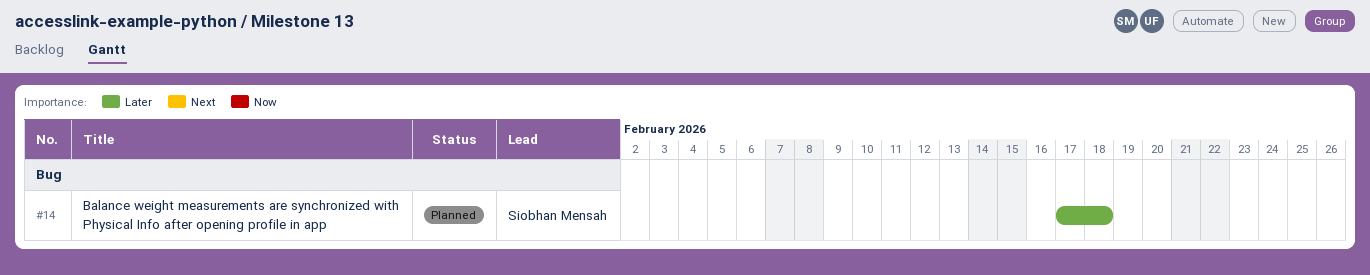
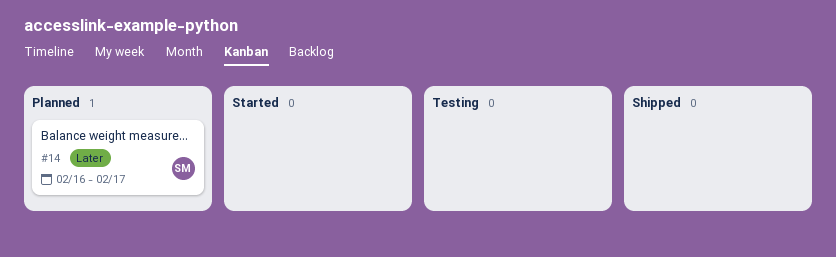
#14, start: Feb 17 -> Feb 16
#14, due: Feb 18 -> Feb 17

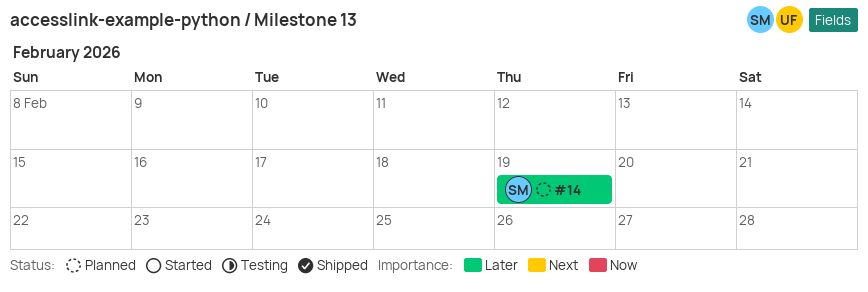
#14, start: Feb 16 -> Feb 19
#14, due: Feb 17 -> Feb 19

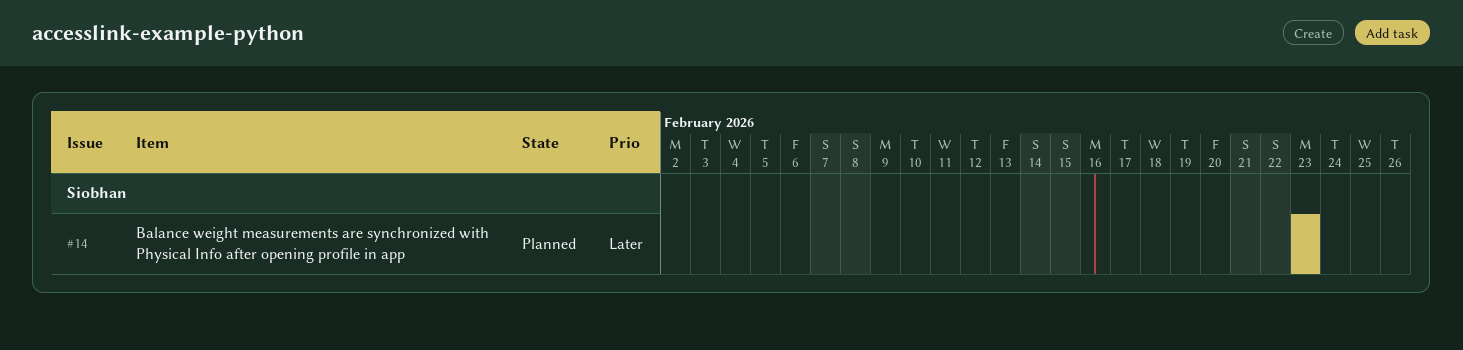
#14, start: Feb 19 -> Feb 23
#14, due: Feb 19 -> Feb 23

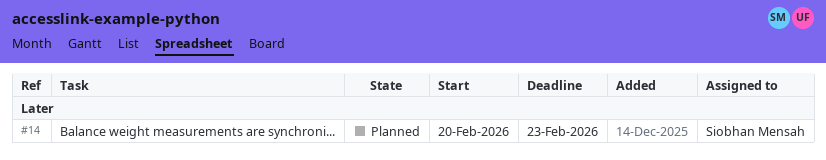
#14, start: Feb 23 -> Feb 20

